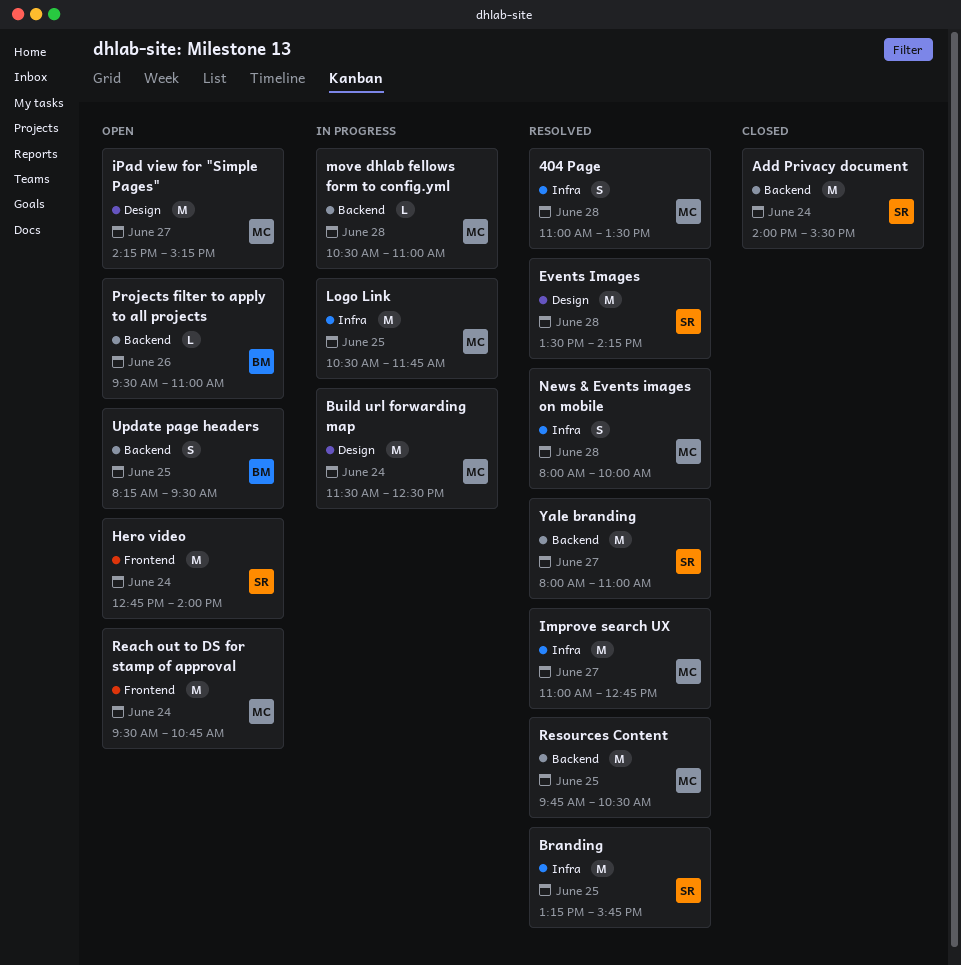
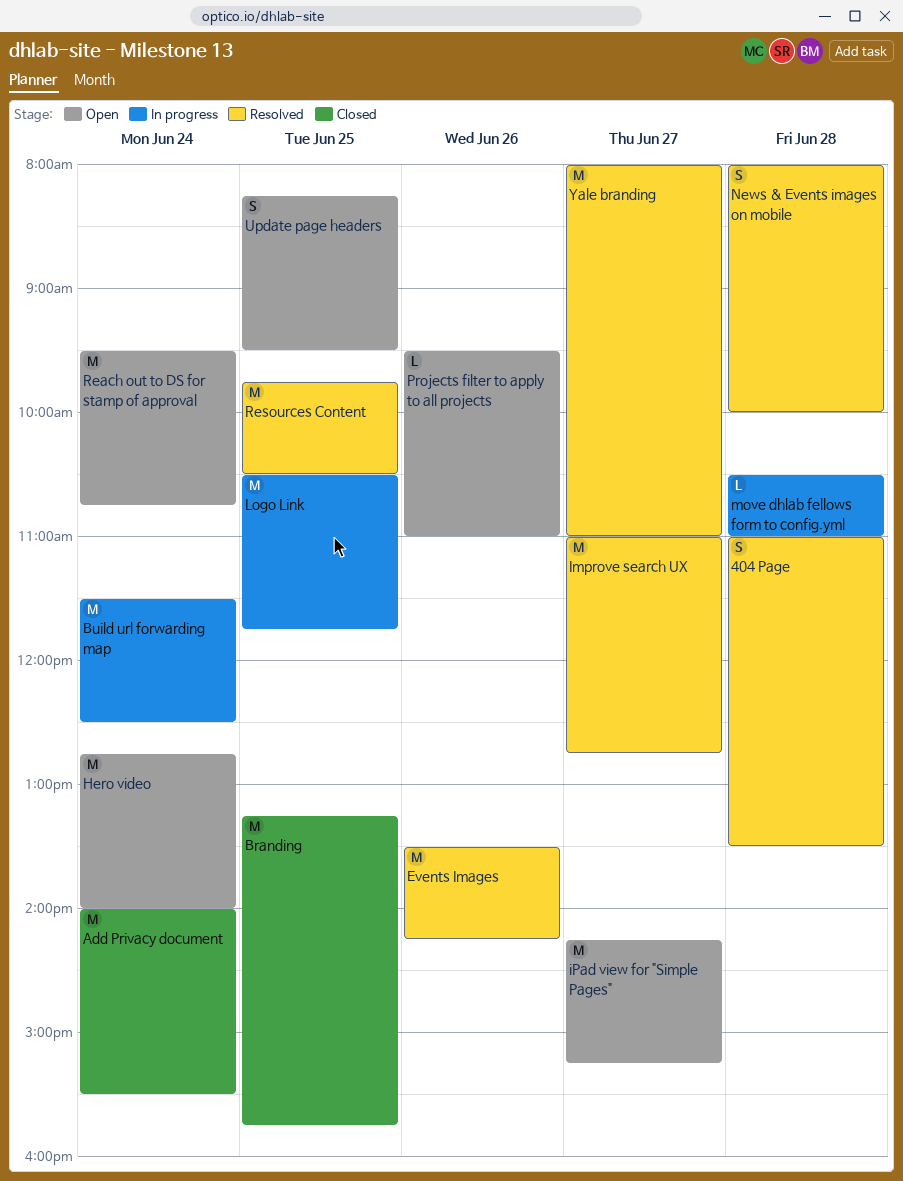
Branding, status: Resolved -> Closed
Events Images, day: Jun 28 -> Jun 26

